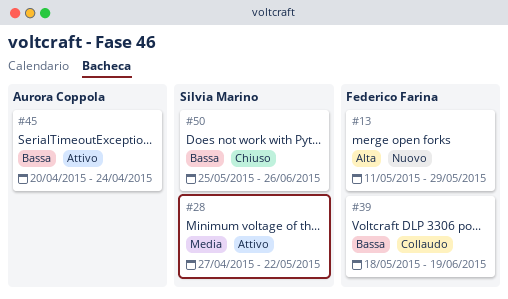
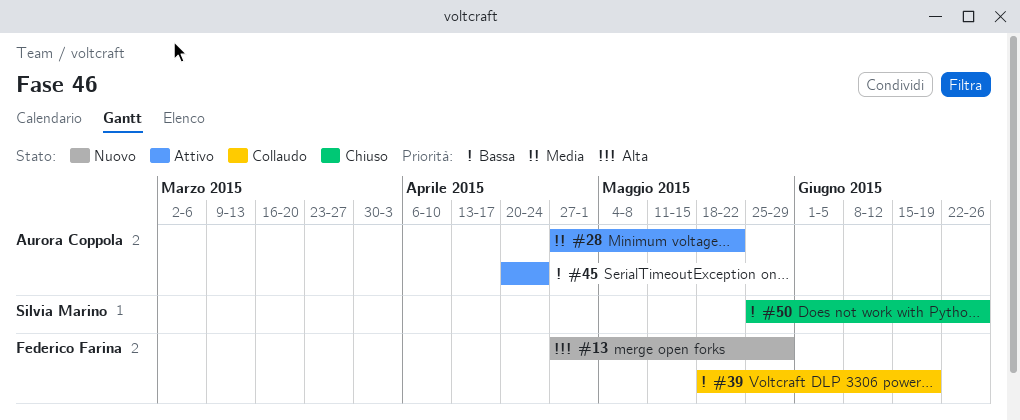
#13, start: May 11 -> Apr 27
#28, owner: Silvia Marino -> Aurora Coppola

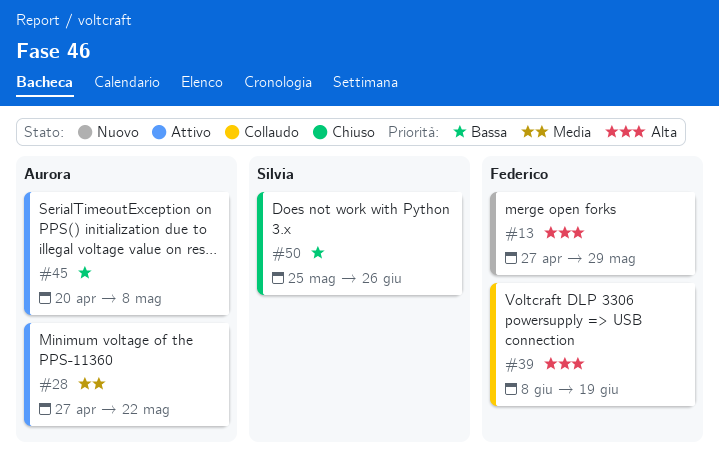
#39, priority: Bassa -> Alta
#39, start: May 18 -> Jun 8
#45, due: Apr 24 -> May 8

